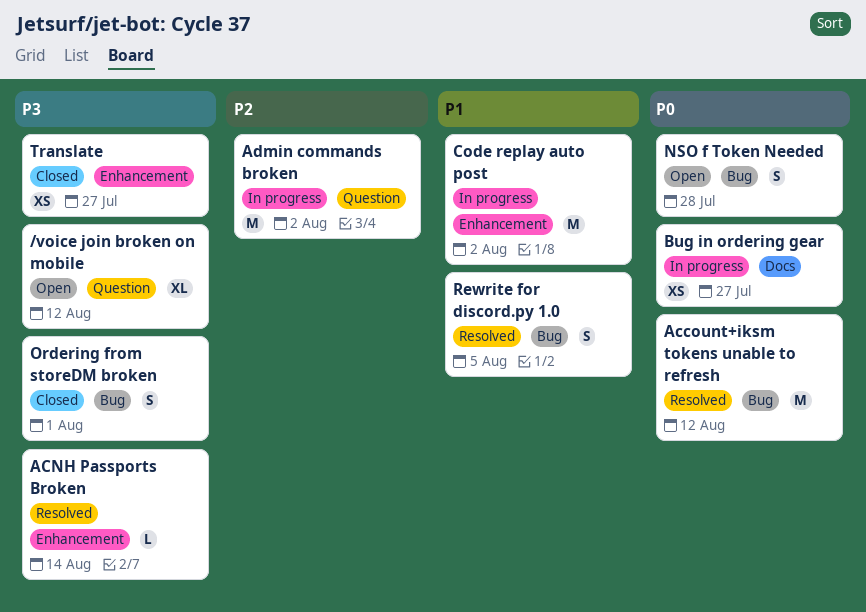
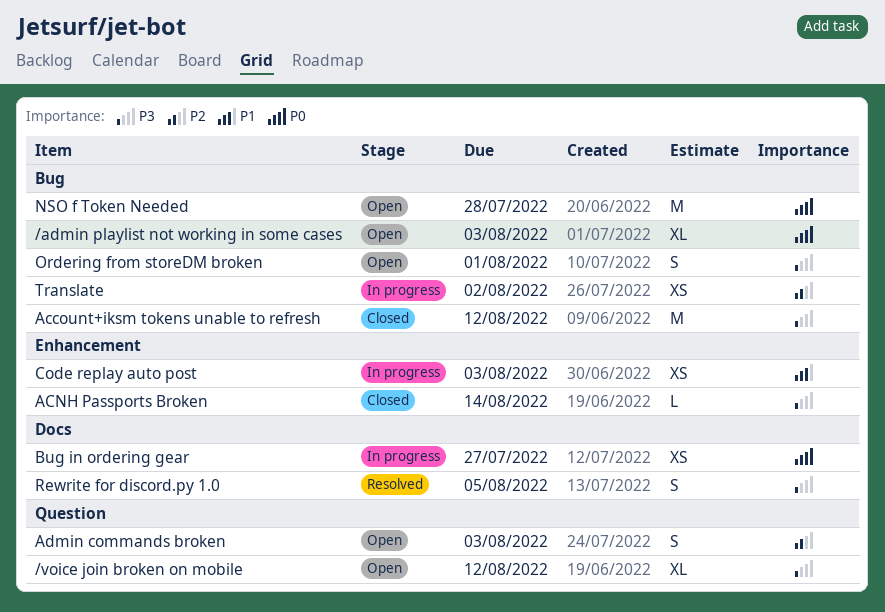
/admin playlist not working in some cases: none -> present
Account+iksm tokens unable to refresh, status: Resolved -> Closed
Account+iksm tokens unable to refresh, priority: P0 -> P3
ACNH Passports Broken, status: Resolved -> Closed
Admin commands broken, status: In progress -> Open
Admin commands broken, estimate: M -> S
Admin commands broken, due: Aug 2 -> Aug 3
Code replay auto post, estimate: M -> XS
Code replay auto post, due: Aug 2 -> Aug 3
NSO f Token Needed, estimate: S -> M
Ordering from storeDM broken, status: Closed -> Open
Rewrite for discord.py 1.0, priority: P1 -> P3
Rewrite for discord.py 1.0, label: Bug -> Docs
Translate, status: Closed -> In progress
Translate, priority: P3 -> P2
Translate, label: Enhancement -> Bug
Translate, due: Jul 27 -> Aug 2

